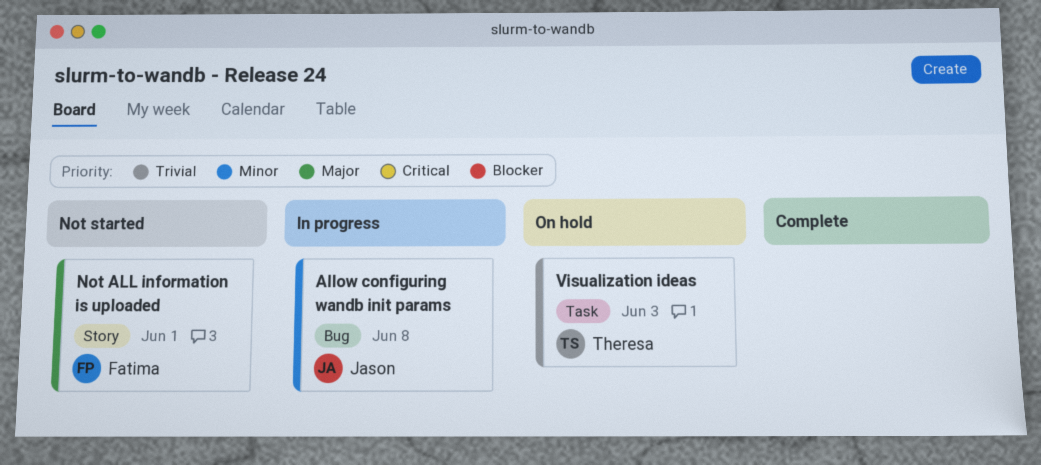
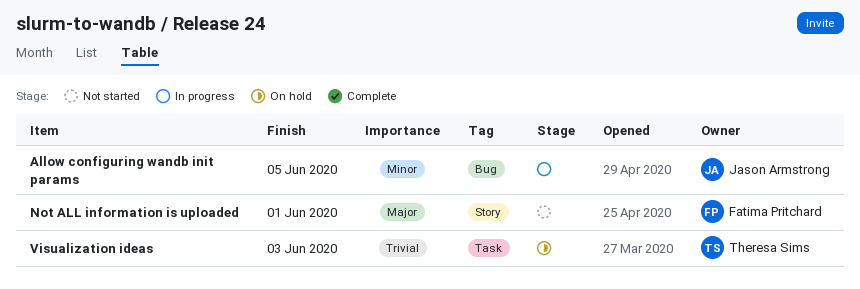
Allow configuring wandb init params, due: Jun 8 -> Jun 5

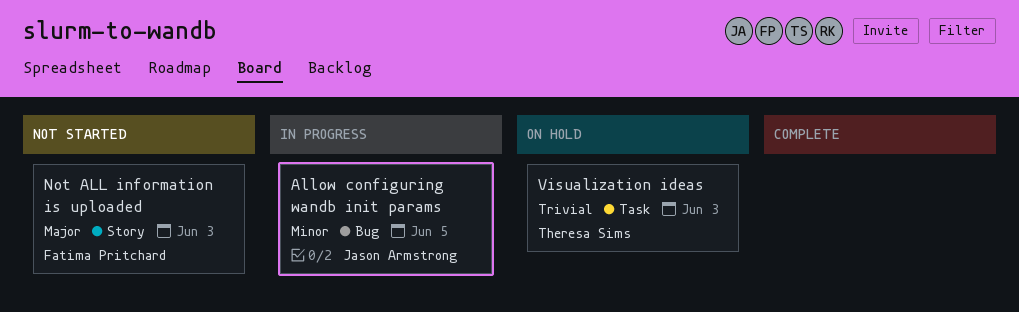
Not ALL information is uploaded, due: Jun 1 -> Jun 3

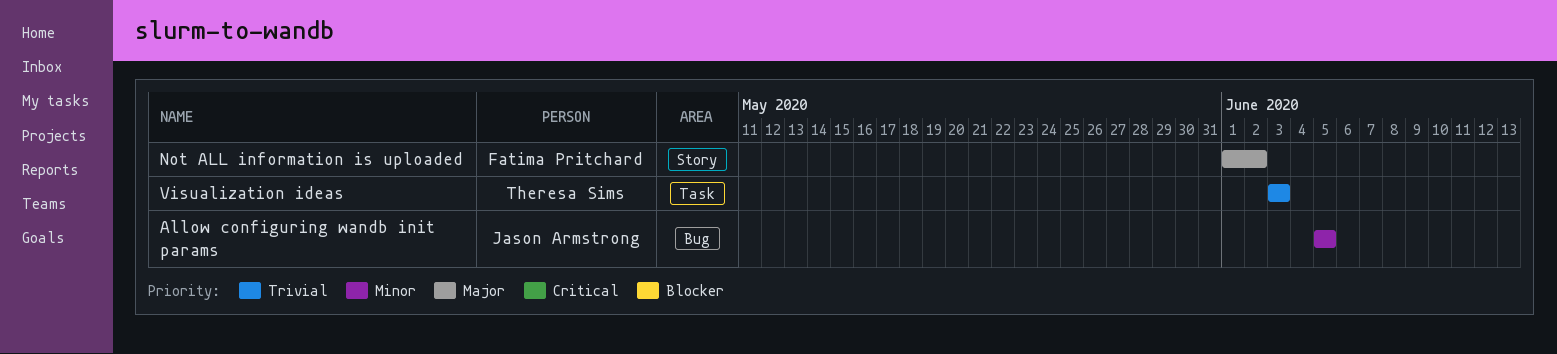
Not ALL information is uploaded, due: Jun 3 -> Jun 2

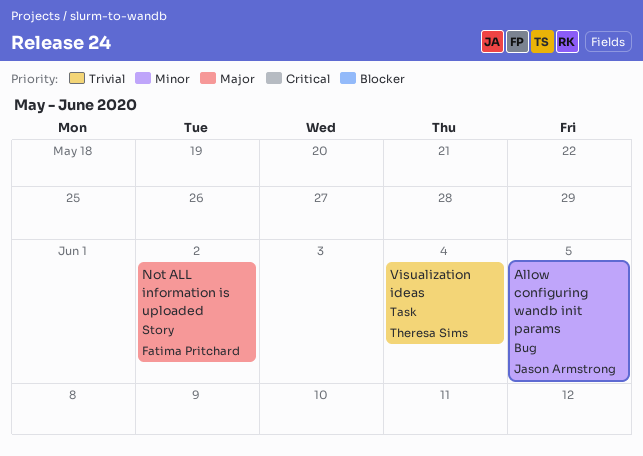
Visualization ideas, due: Jun 3 -> Jun 4

